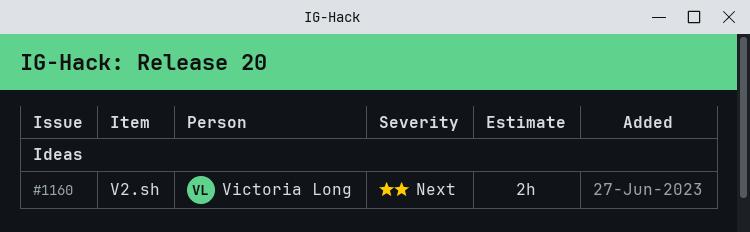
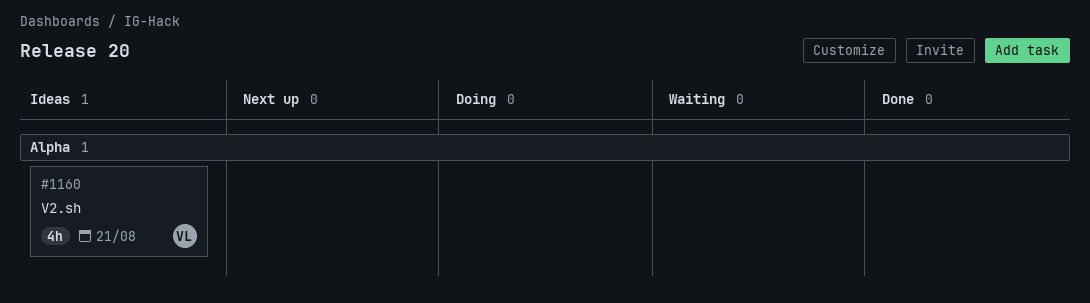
#1160, estimate: 2h -> 4h

